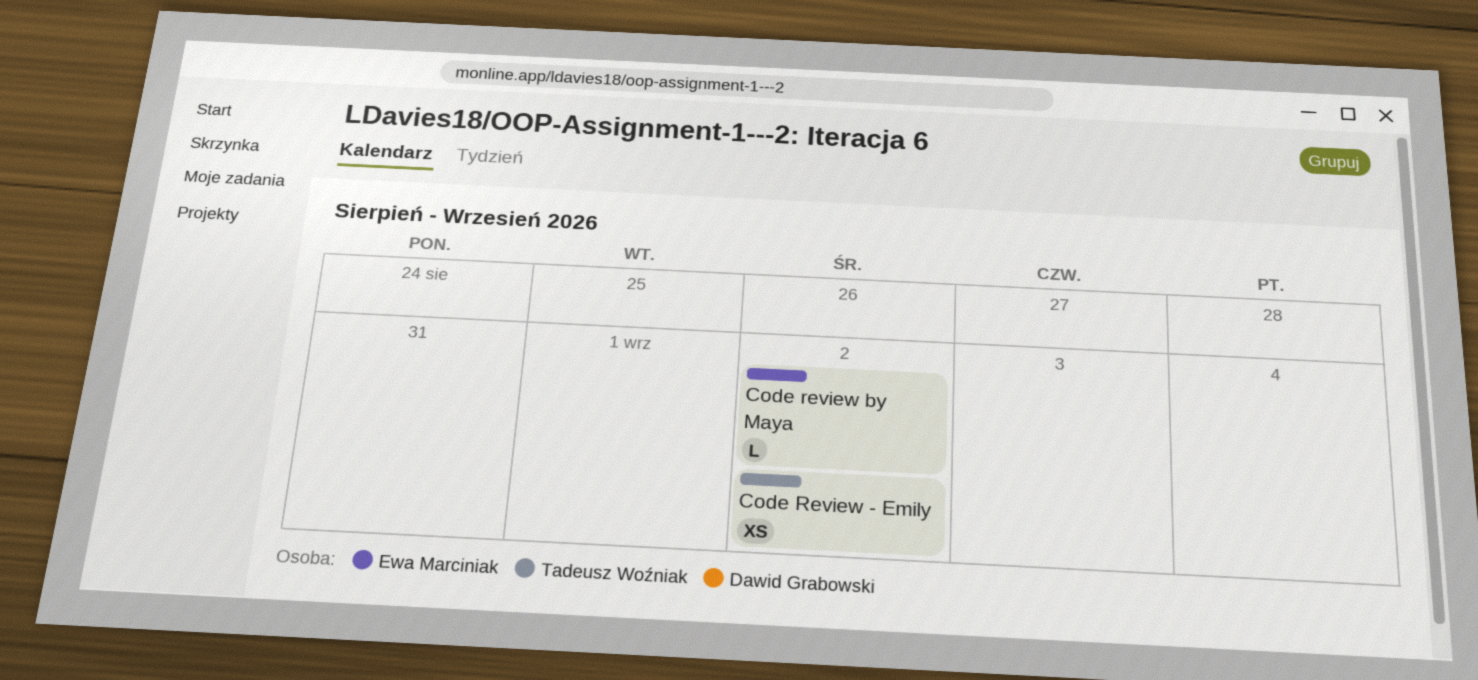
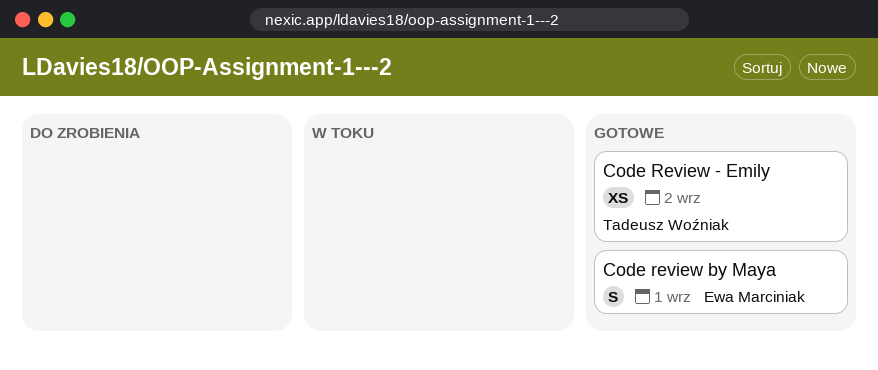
Code review by Maya, estimate: L -> S
Code review by Maya, due: Sep 2 -> Sep 1

